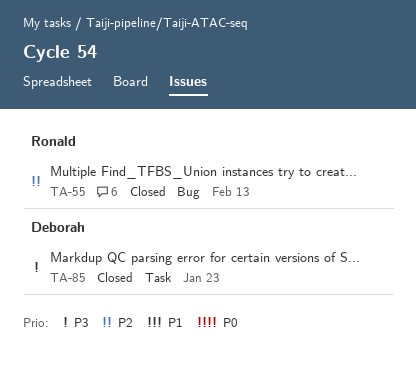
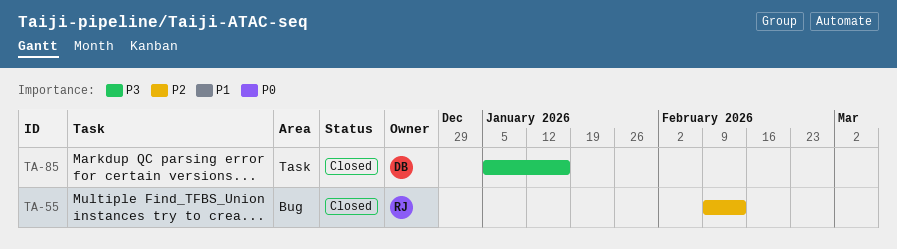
TA-85, due: Jan 23 -> Jan 16

